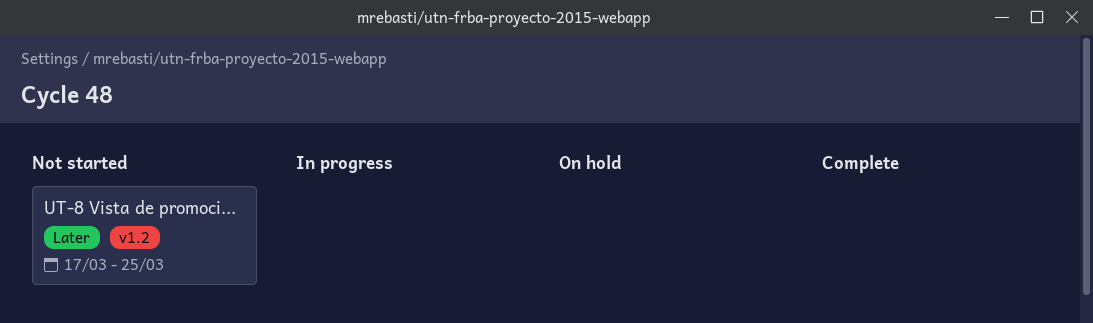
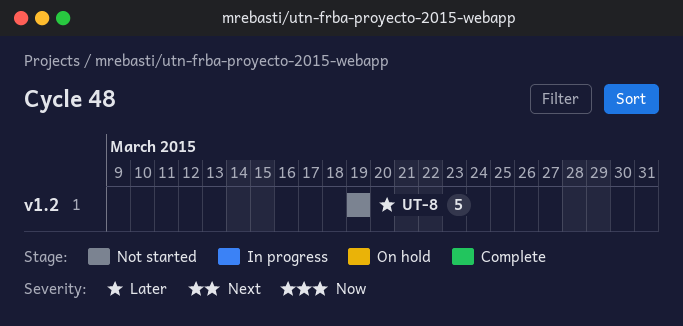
UT-8, start: Mar 17 -> Mar 19
UT-8, due: Mar 25 -> Mar 19

